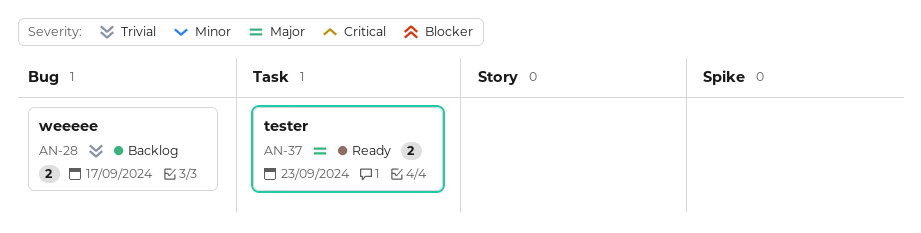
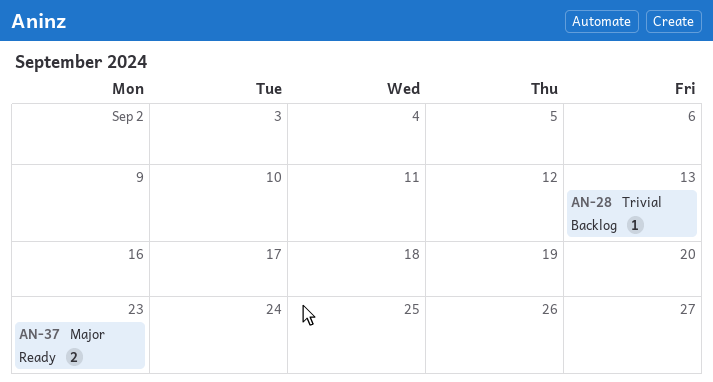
AN-28, estimate: 2 -> 1
AN-28, due: Sep 17 -> Sep 13

